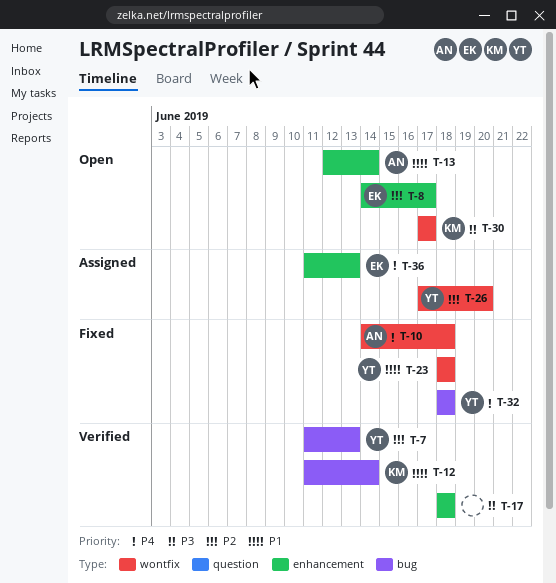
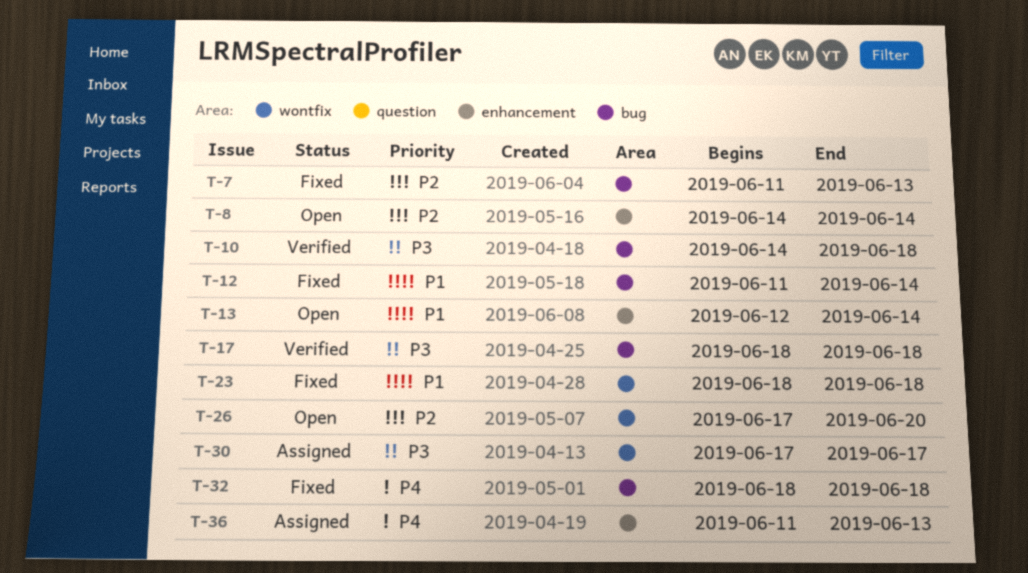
T-7, status: Verified -> Fixed
T-8, due: Jun 17 -> Jun 14
T-10, status: Fixed -> Verified
T-10, priority: P4 -> P3
T-10, label: wontfix -> bug
T-12, status: Verified -> Fixed
T-17, label: enhancement -> bug
T-26, status: Assigned -> Open
T-30, status: Open -> Assigned

